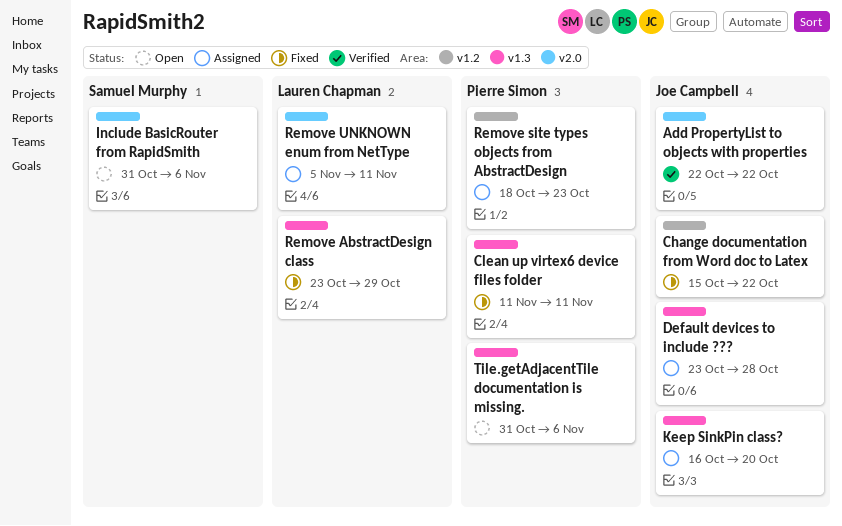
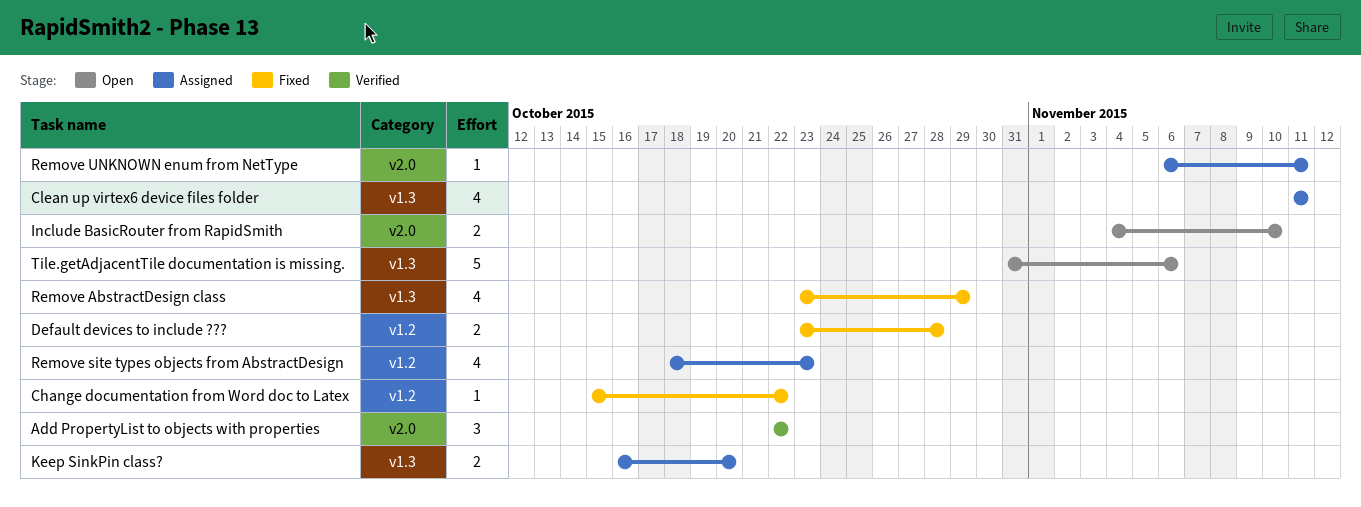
Clean up virtex6 device files folder, status: Fixed -> Assigned
Default devices to include ???, status: Assigned -> Fixed
Default devices to include ???, label: v1.3 -> v1.2
Include BasicRouter from RapidSmith, start: Oct 31 -> Nov 4
Include BasicRouter from RapidSmith, due: Nov 6 -> Nov 10
Remove UNKNOWN enum from NetType, start: Nov 5 -> Nov 6

